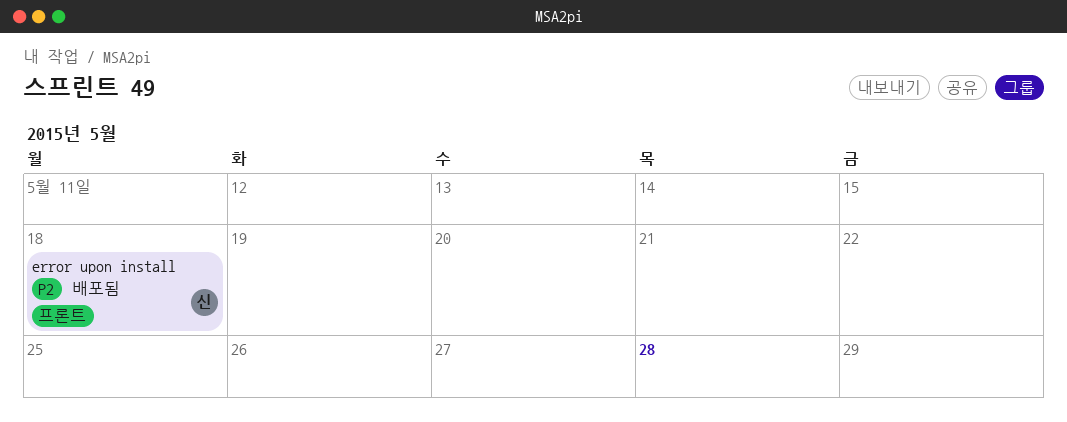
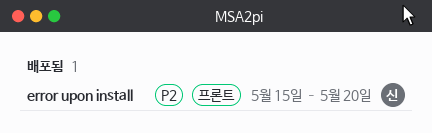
error upon install, due: May 18 -> May 20

